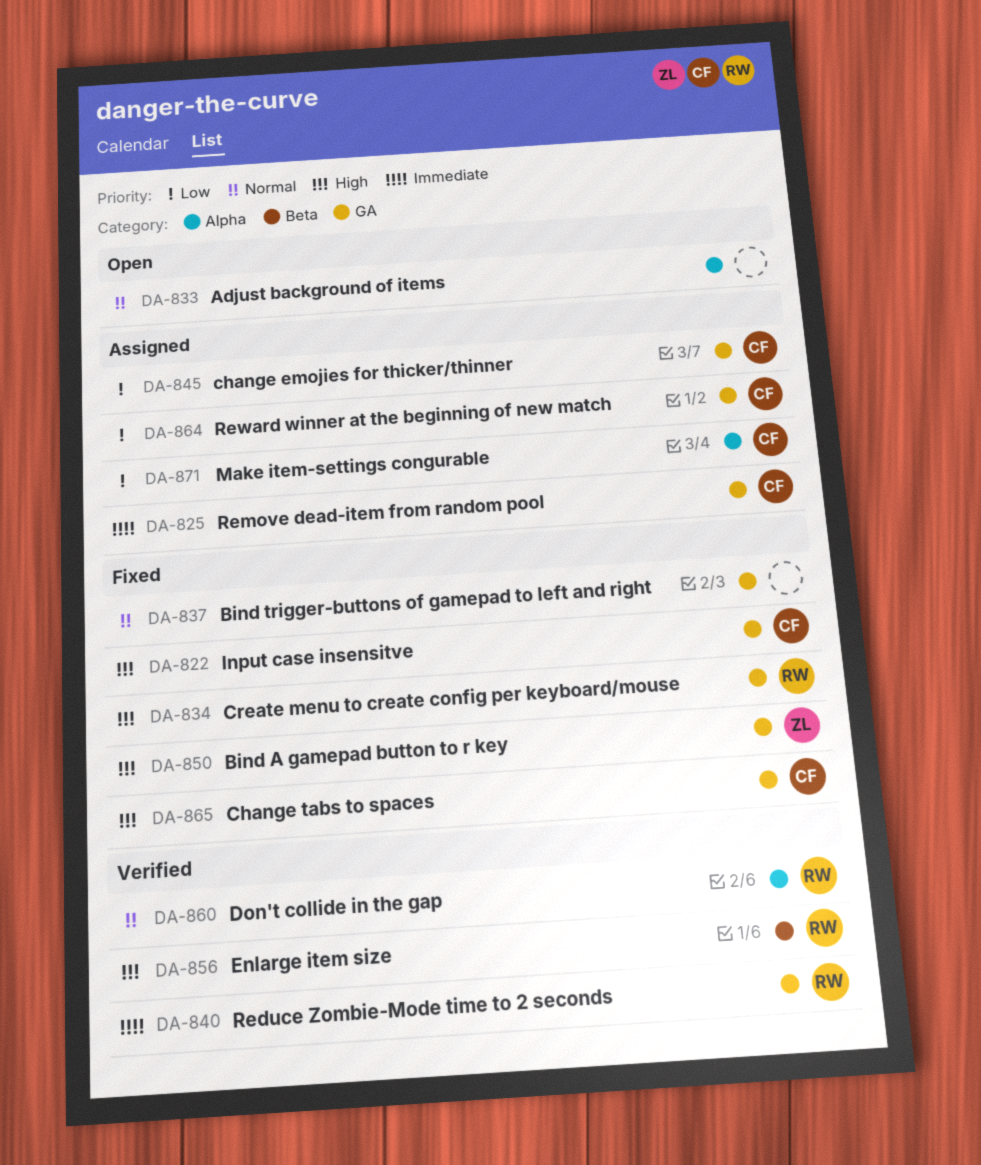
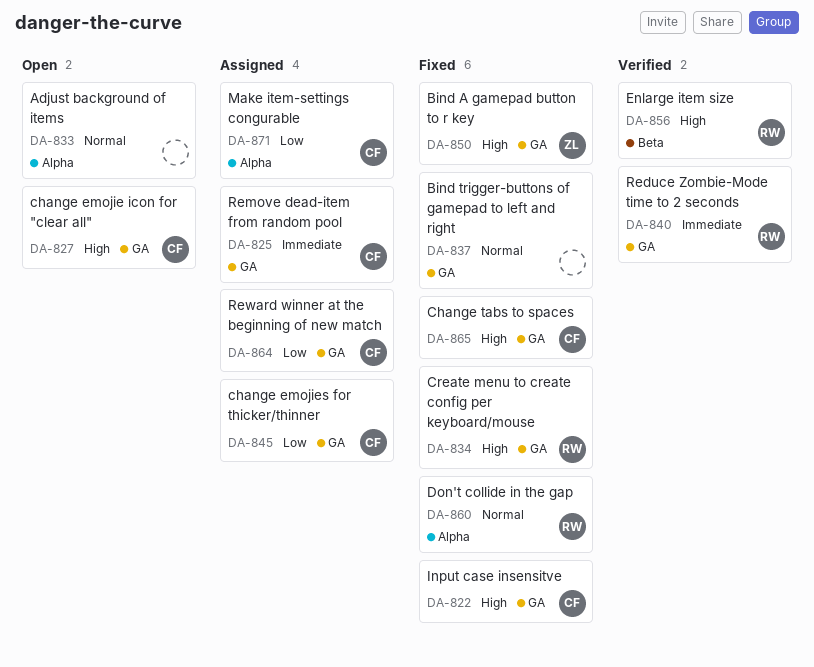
DA-827: none -> present
DA-860, status: Verified -> Fixed

